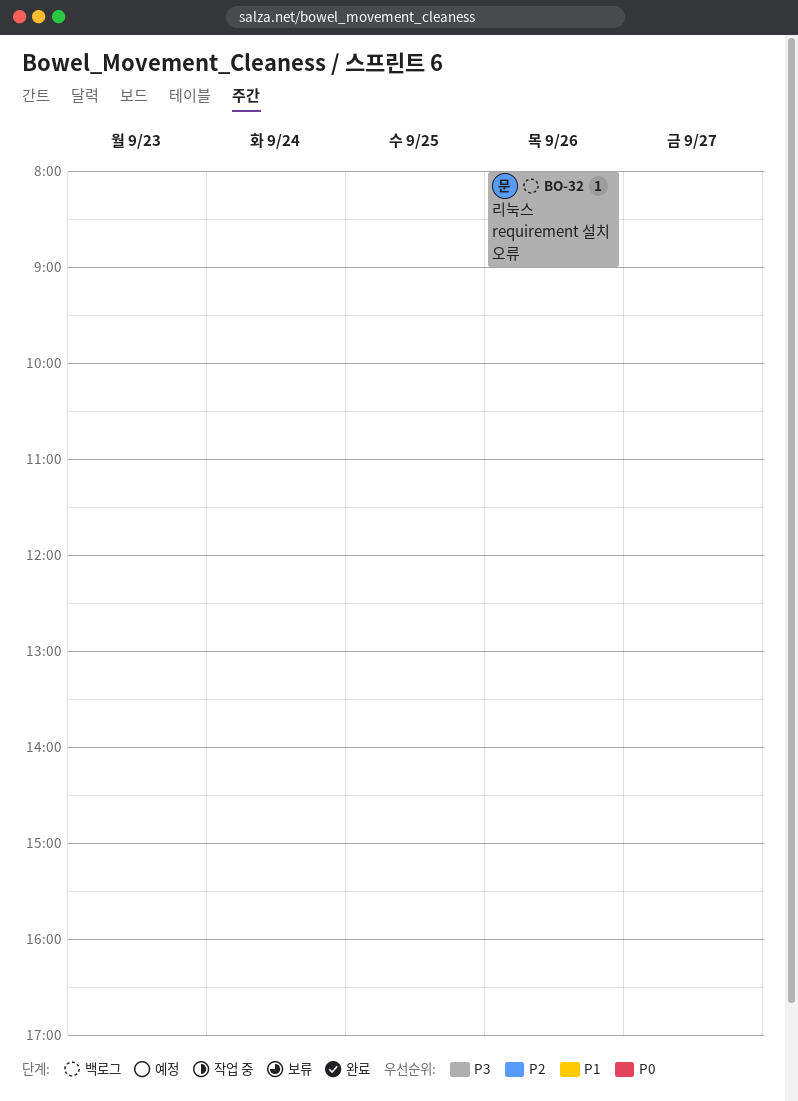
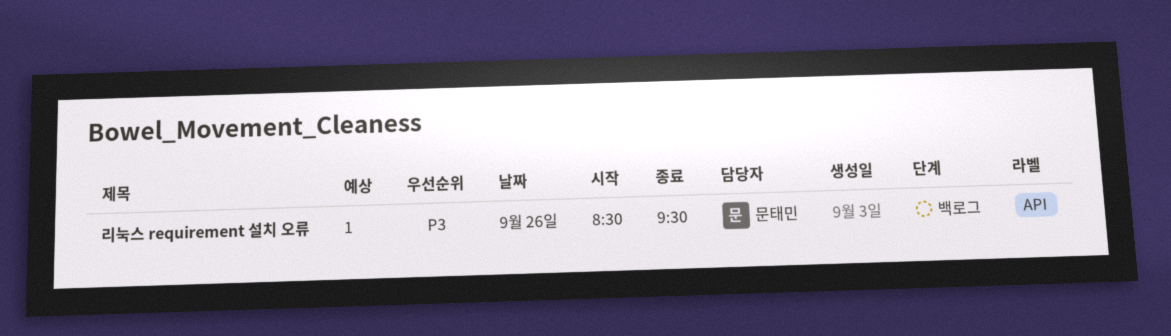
리눅스 requirement 설치 오류, begins: 08:00 -> 08:30
리눅스 requirement 설치 오류, ends: 09:00 -> 09:30

